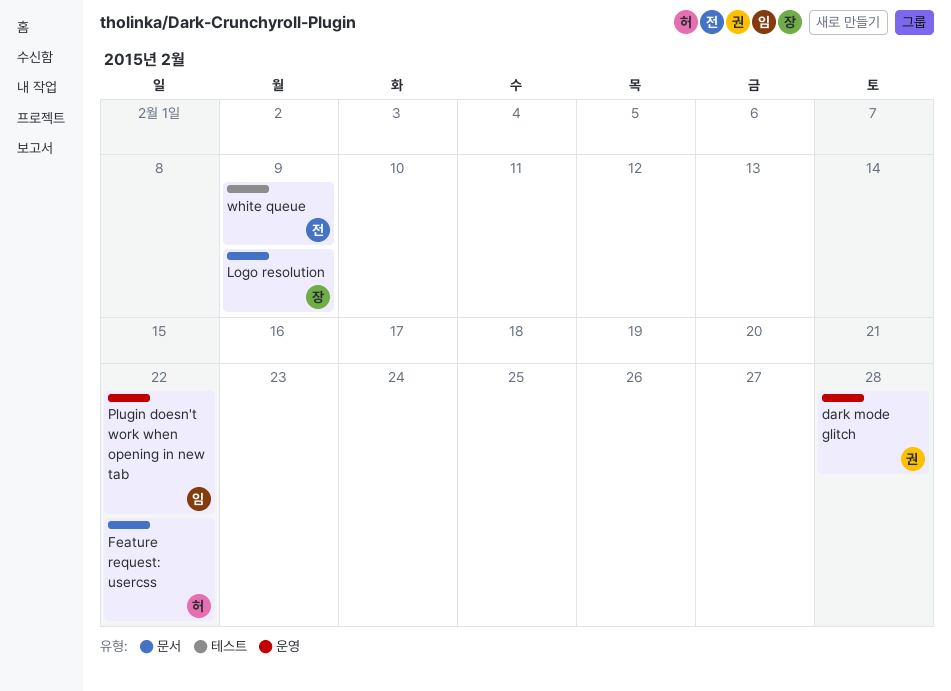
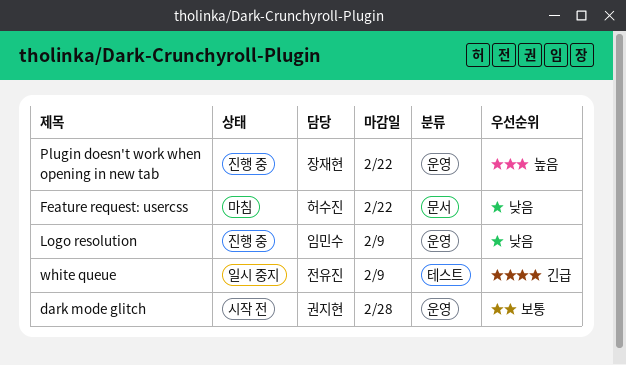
Logo resolution, owner: 장재현 -> 임민수
Logo resolution, label: 문서 -> 운영
Plugin doesn't work when opening in new tab, owner: 임민수 -> 장재현

